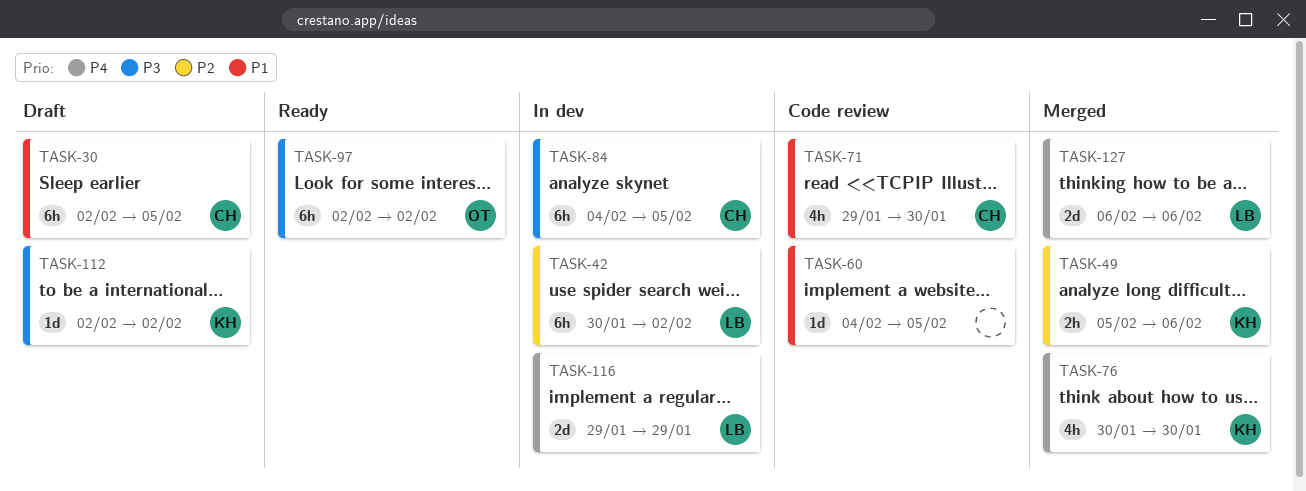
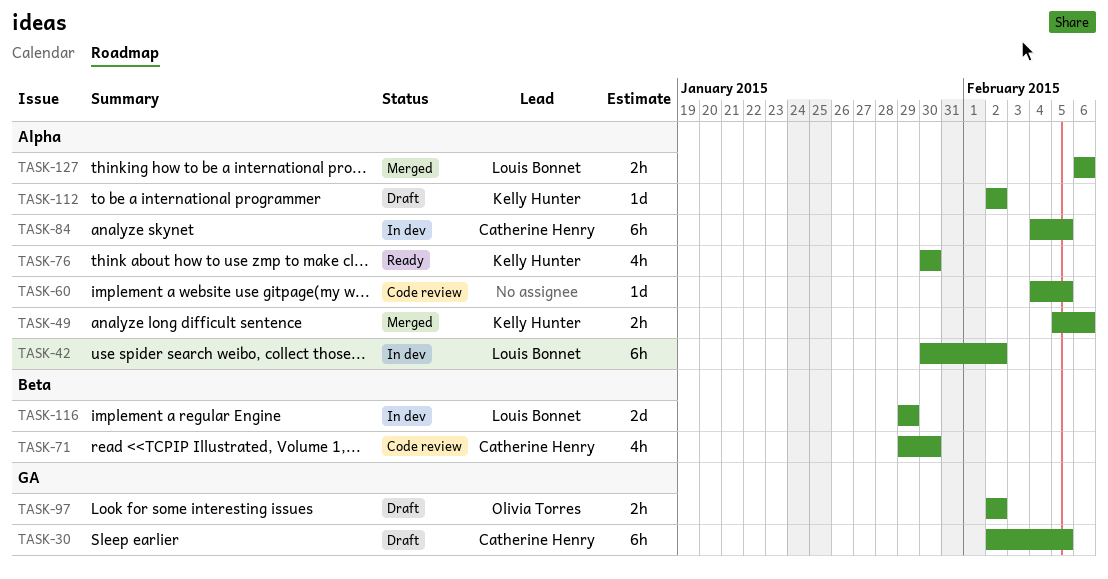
TASK-76, status: Merged -> Ready
TASK-97, status: Ready -> Draft
TASK-97, estimate: 6h -> 2h
TASK-127, estimate: 2d -> 2h

